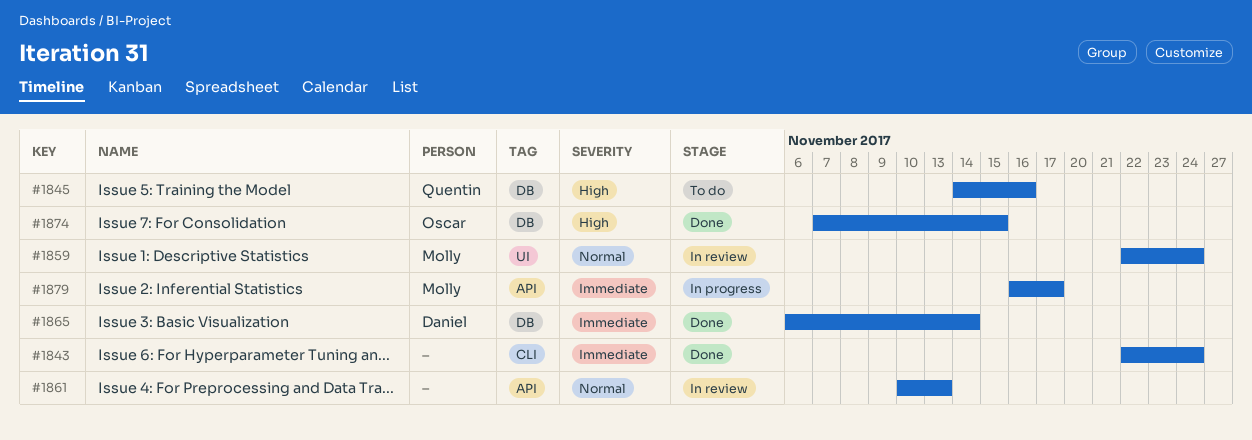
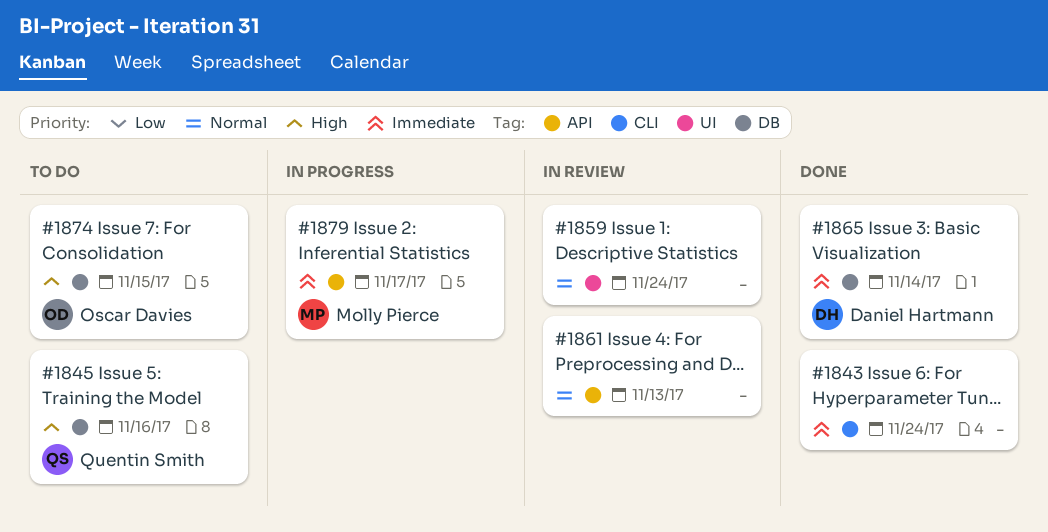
#1859, owner: Molly Pierce -> none
#1874, status: Done -> To do

